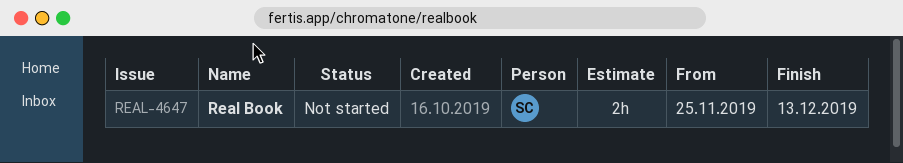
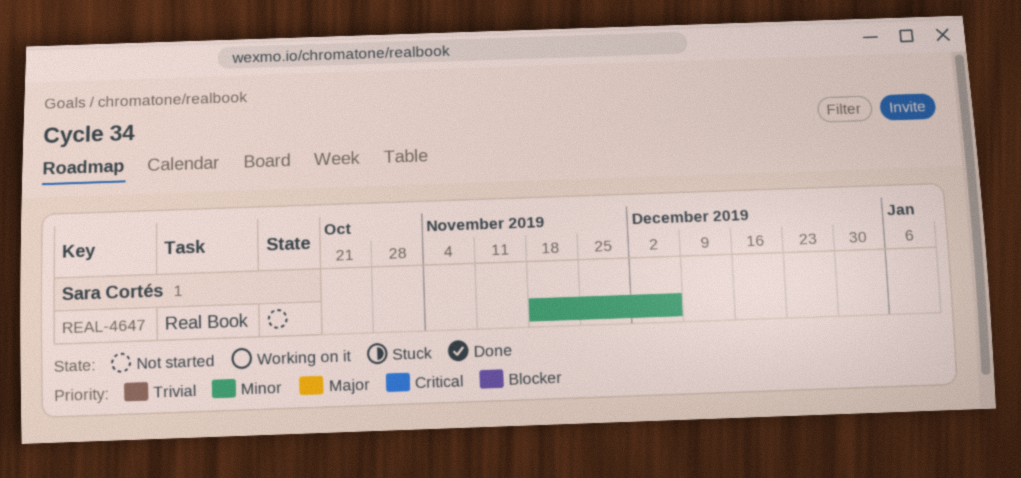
REAL-4647, start: Nov 25 -> Nov 18
REAL-4647, due: Dec 13 -> Dec 6

